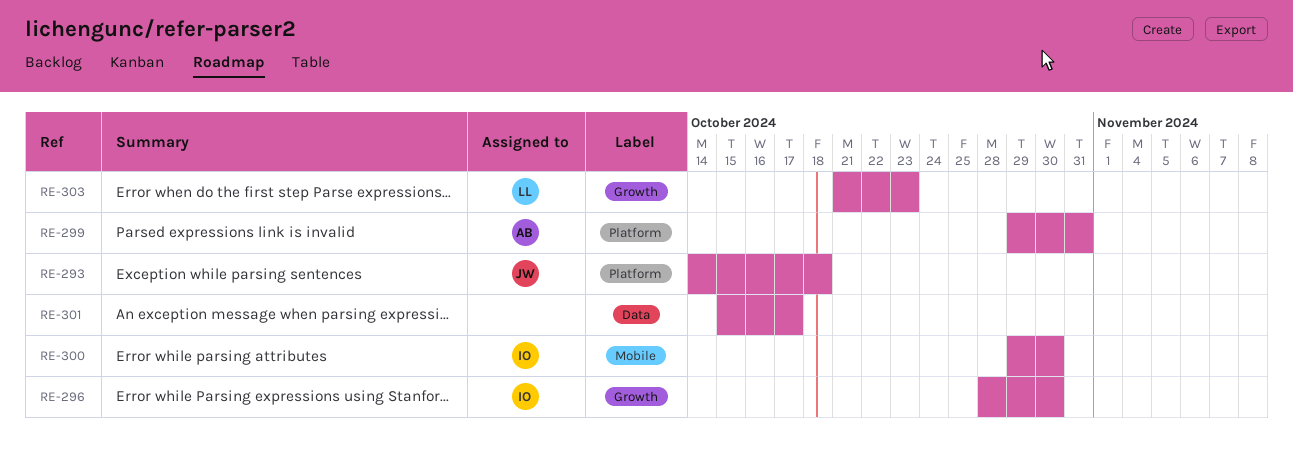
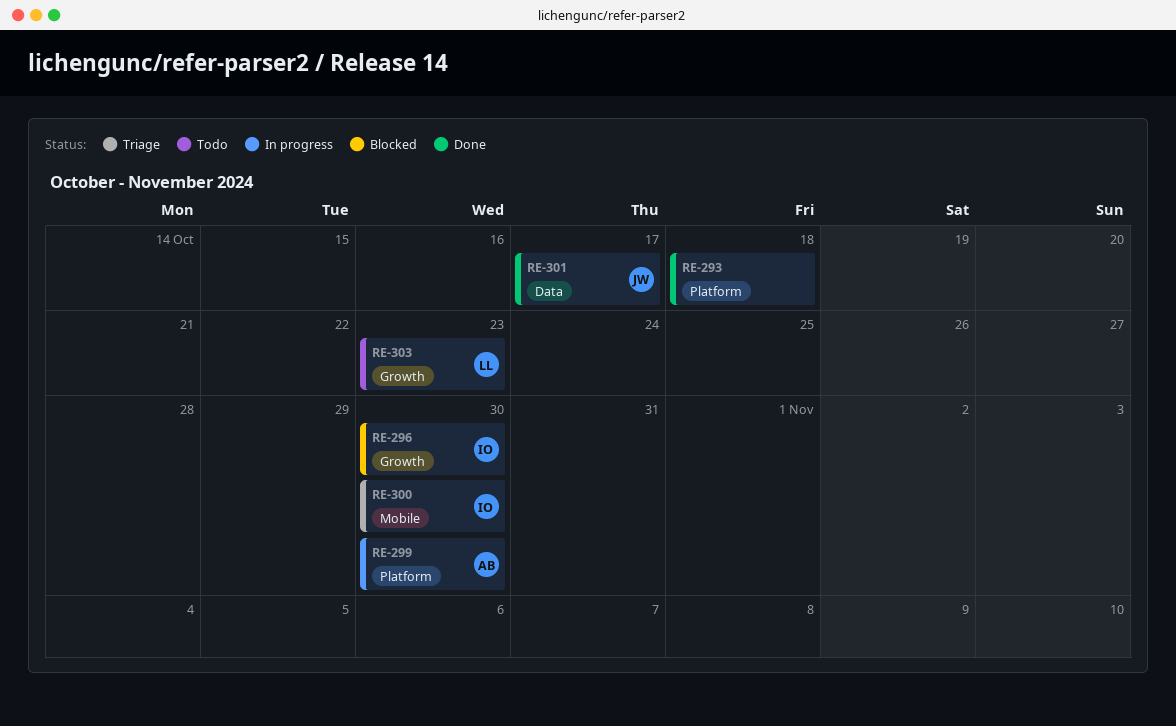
RE-293, owner: JW -> none
RE-299, due: Oct 31 -> Oct 30
RE-301, owner: none -> JW

